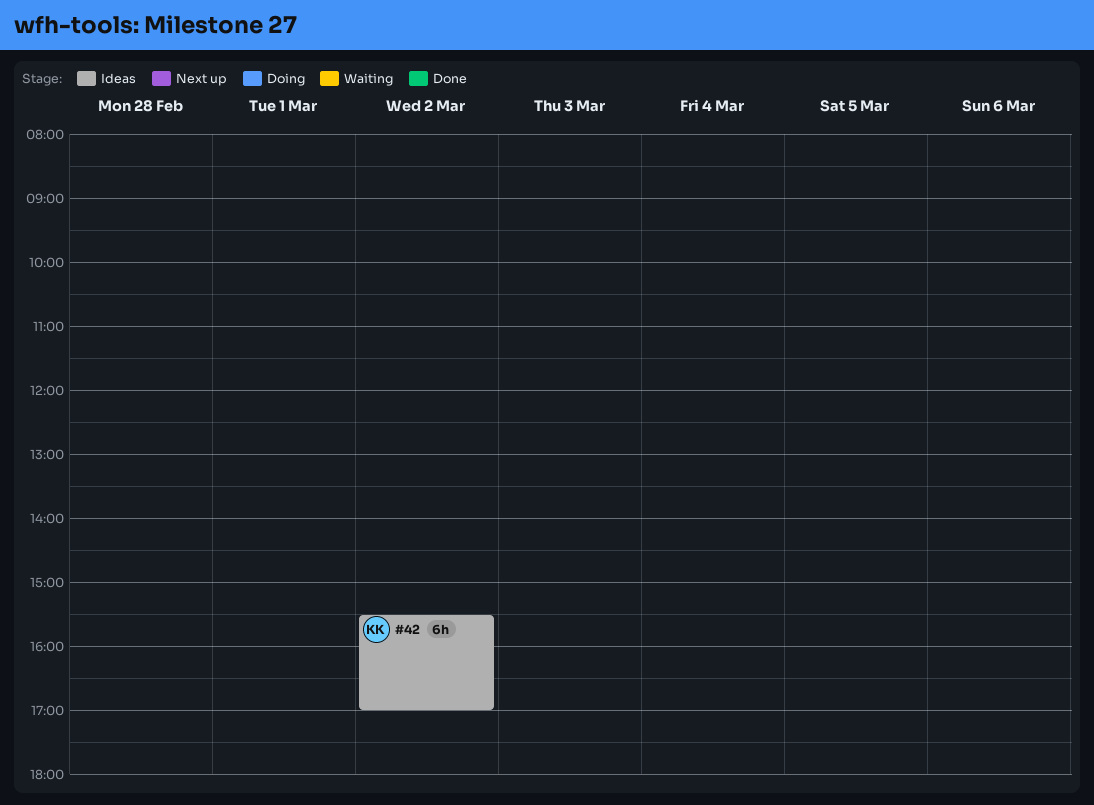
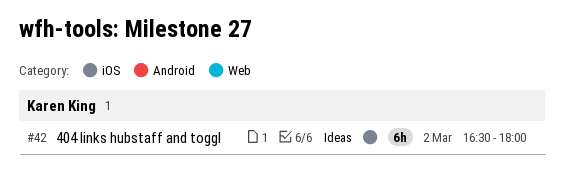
#42, begins: 15:30 -> 16:30
#42, ends: 17:00 -> 18:00

